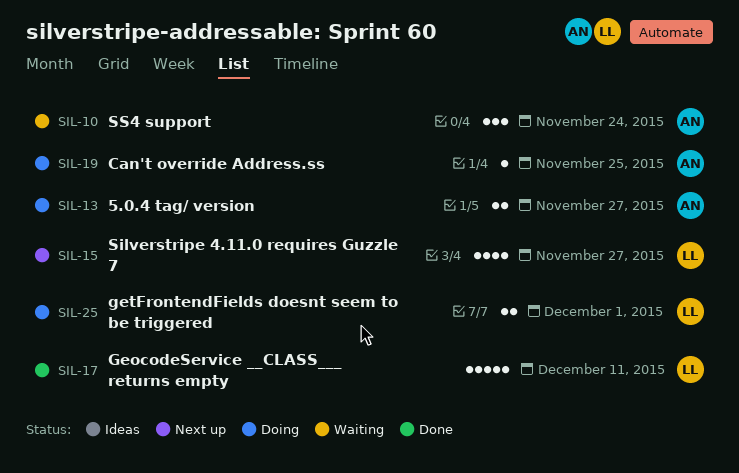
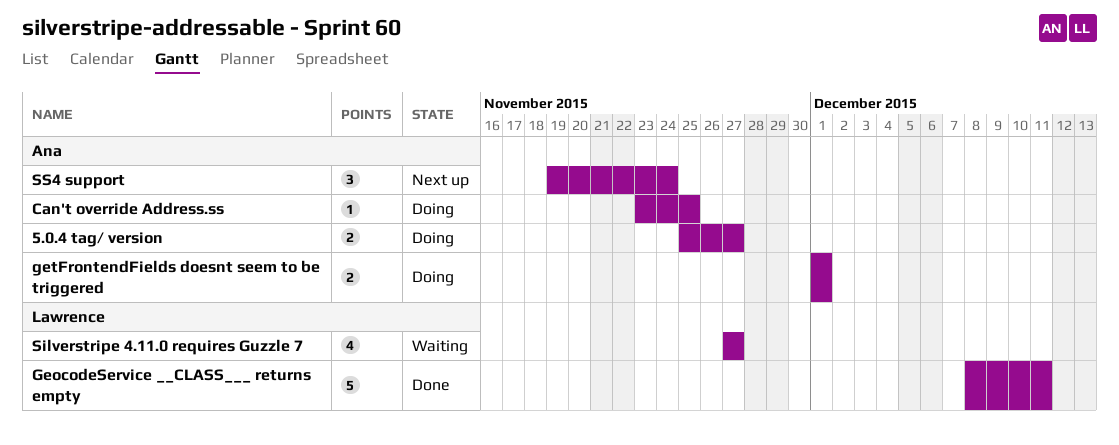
getFrontendFields doesnt seem to be triggered, owner: Lawrence -> Ana
Silverstripe 4.11.0 requires Guzzle 7, status: Next up -> Waiting
SS4 support, status: Waiting -> Next up

